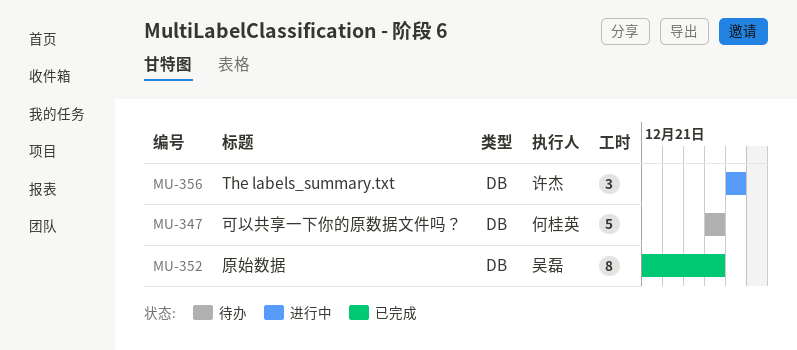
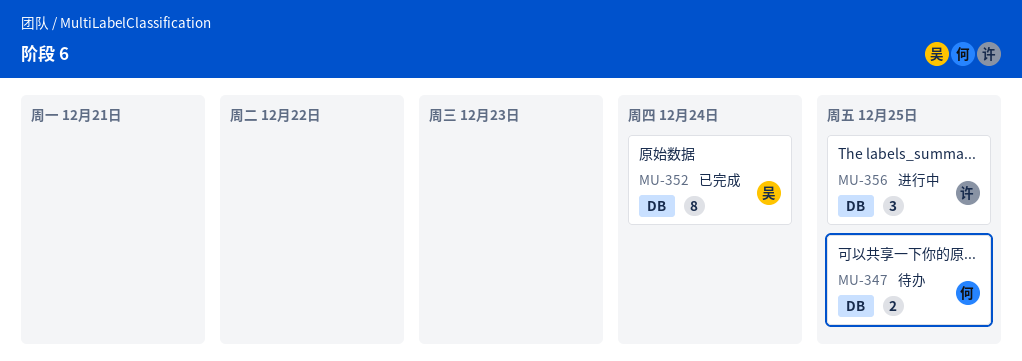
MU-347, estimate: 5 -> 2
MU-347, due: Dec 24 -> Dec 25

